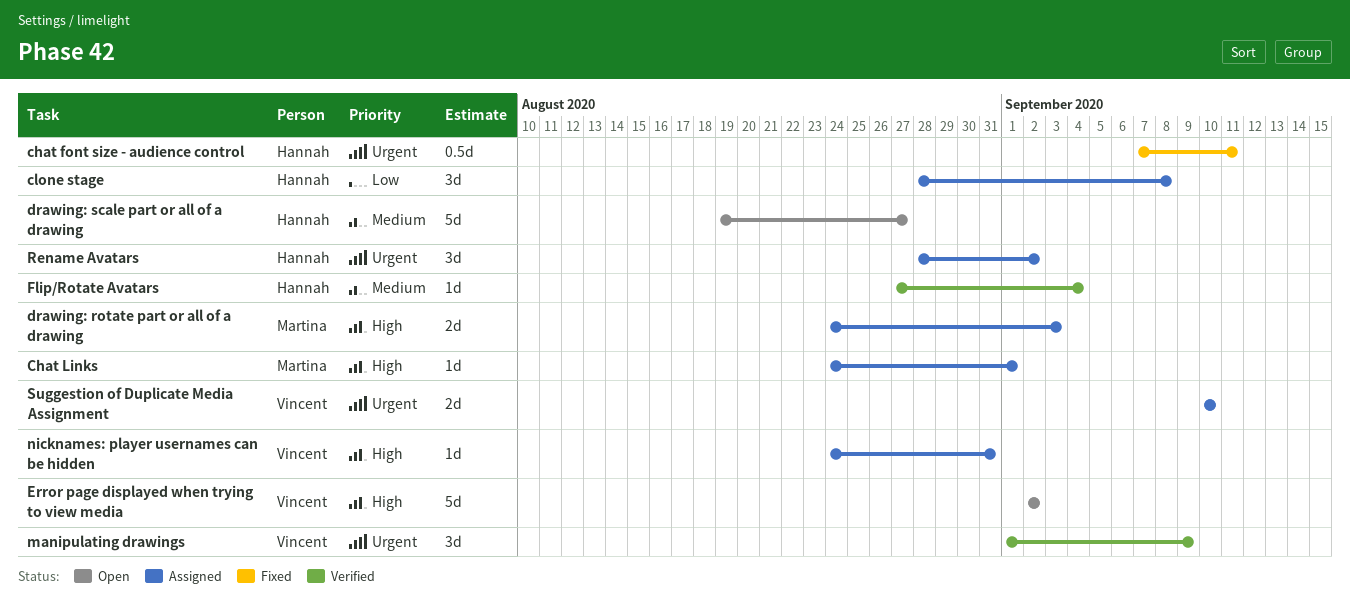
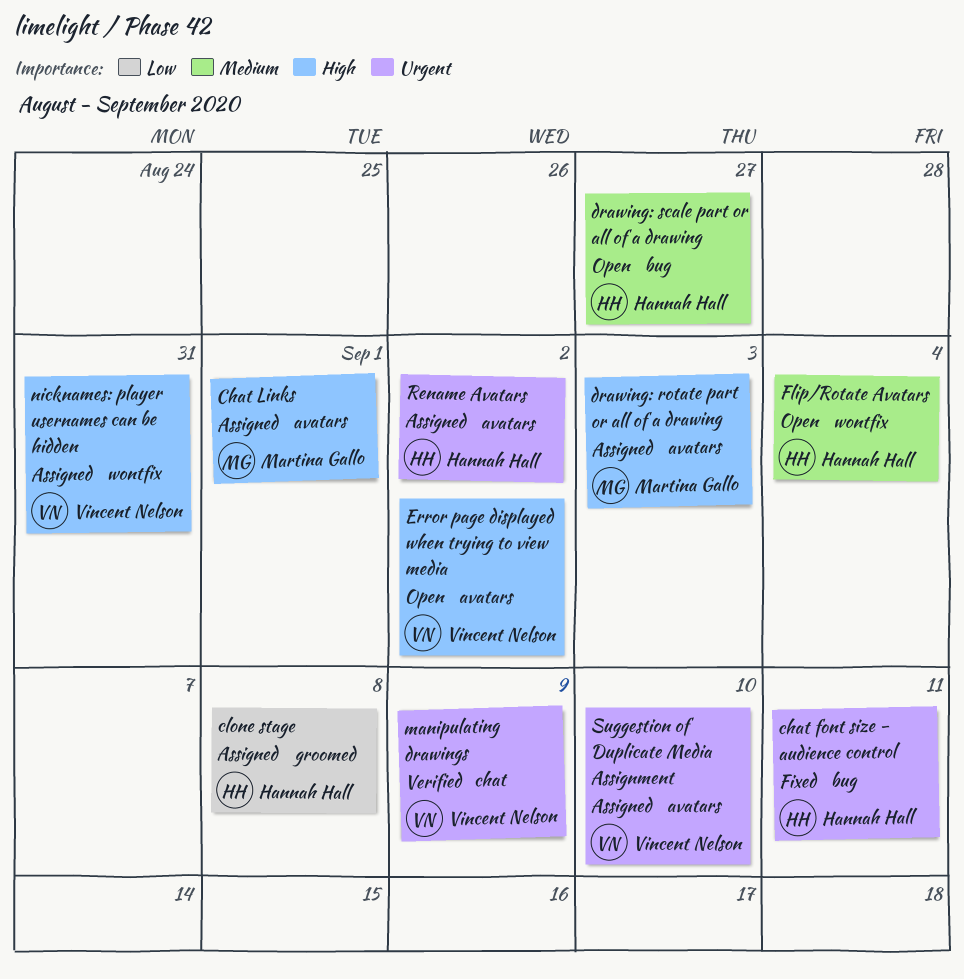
Flip/Rotate Avatars, status: Verified -> Open

